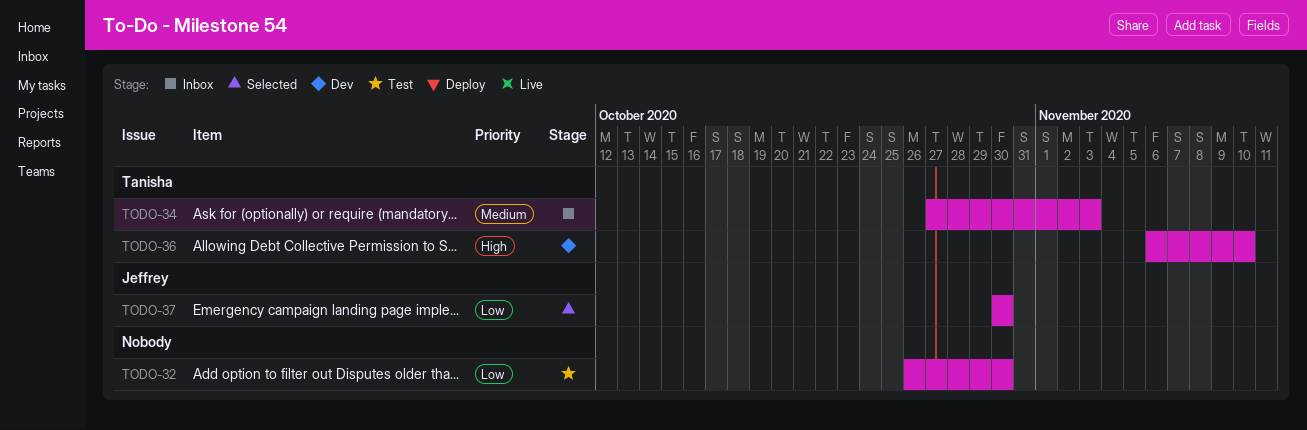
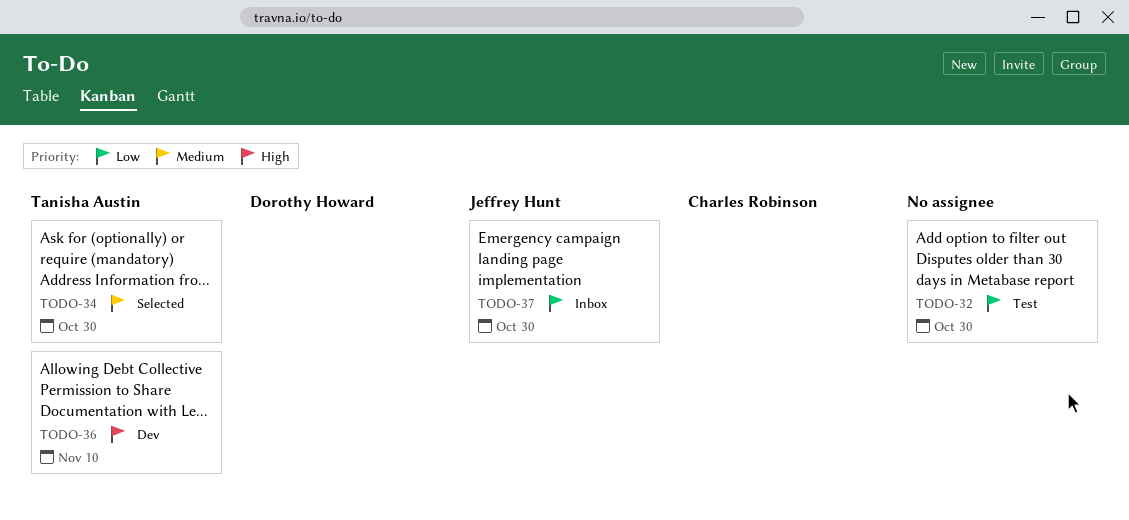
TODO-34, status: Inbox -> Selected
TODO-34, due: Nov 3 -> Oct 30
TODO-37, status: Selected -> Inbox

